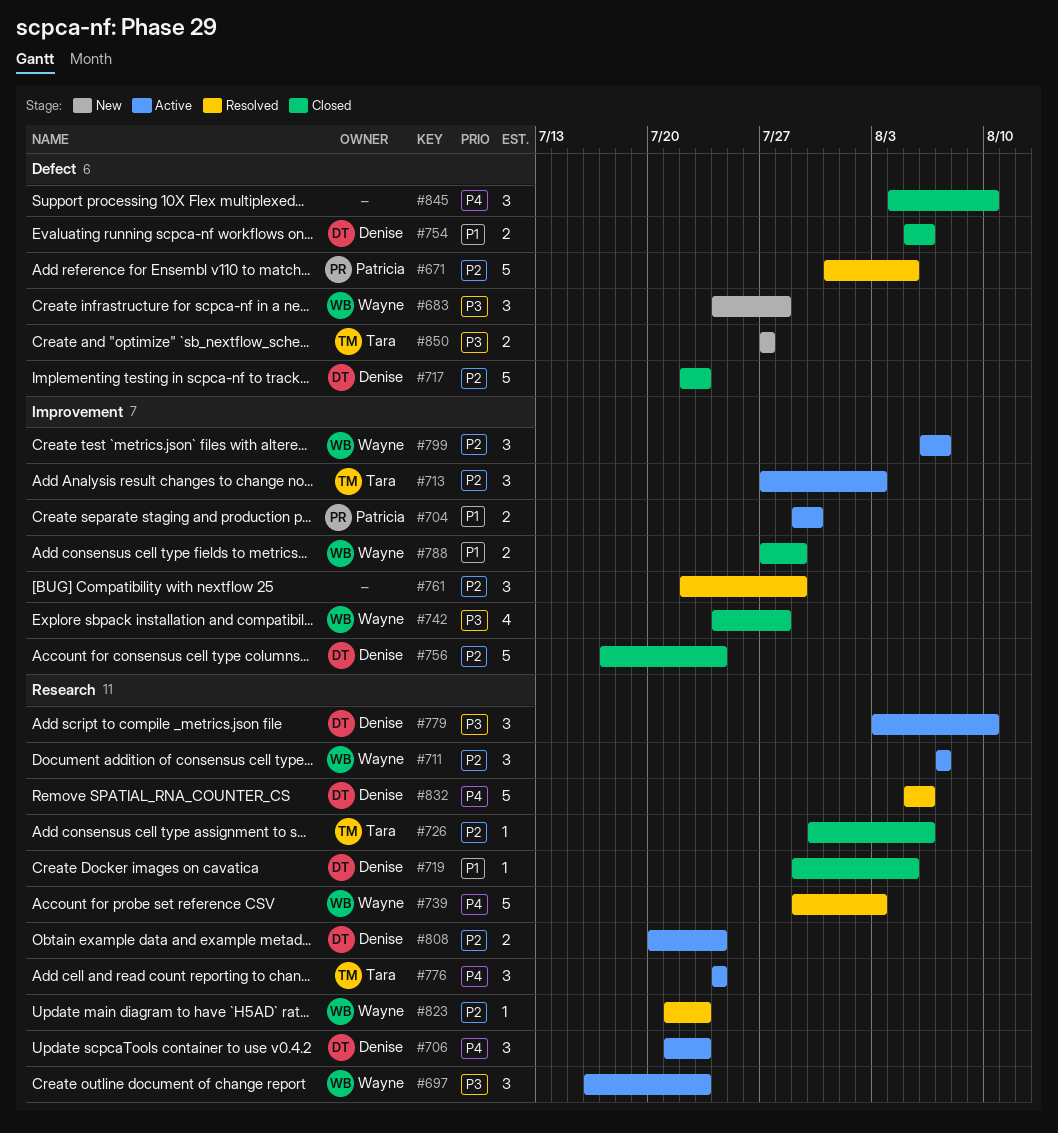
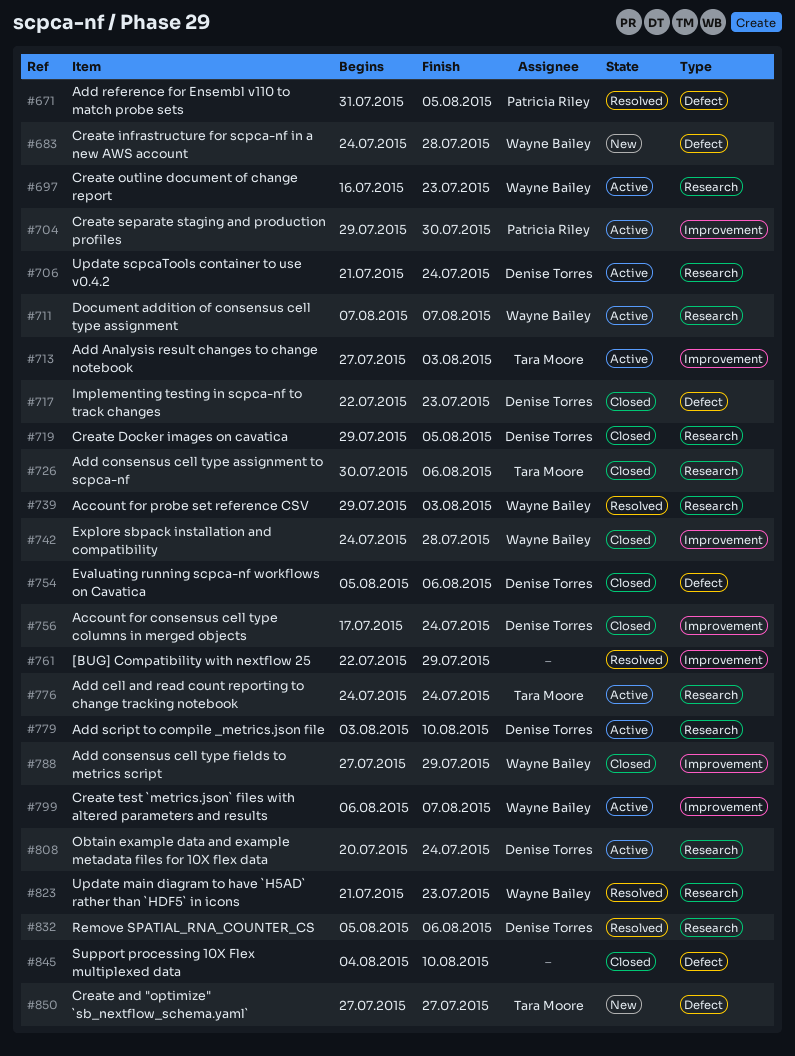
#706, due: Jul 23 -> Jul 24

